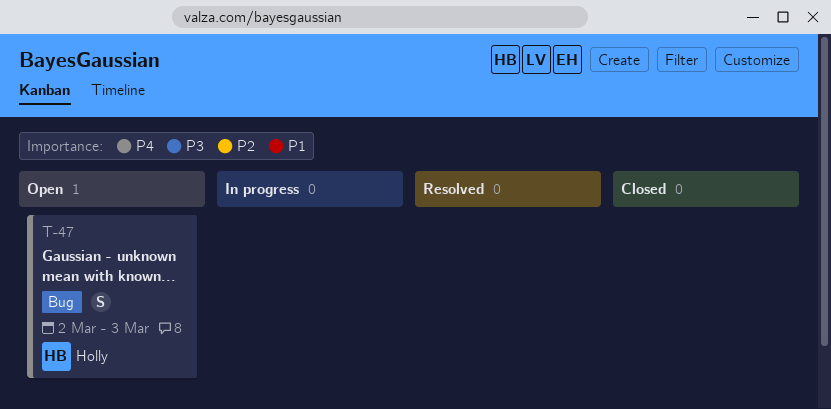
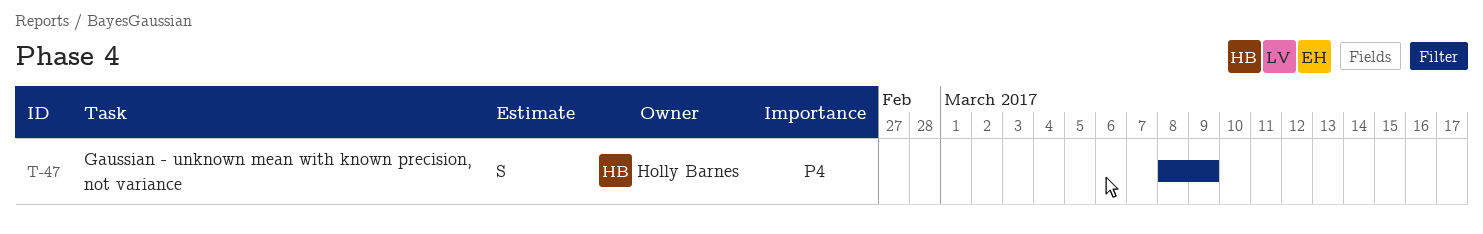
T-47, start: Mar 2 -> Mar 8
T-47, due: Mar 3 -> Mar 9

